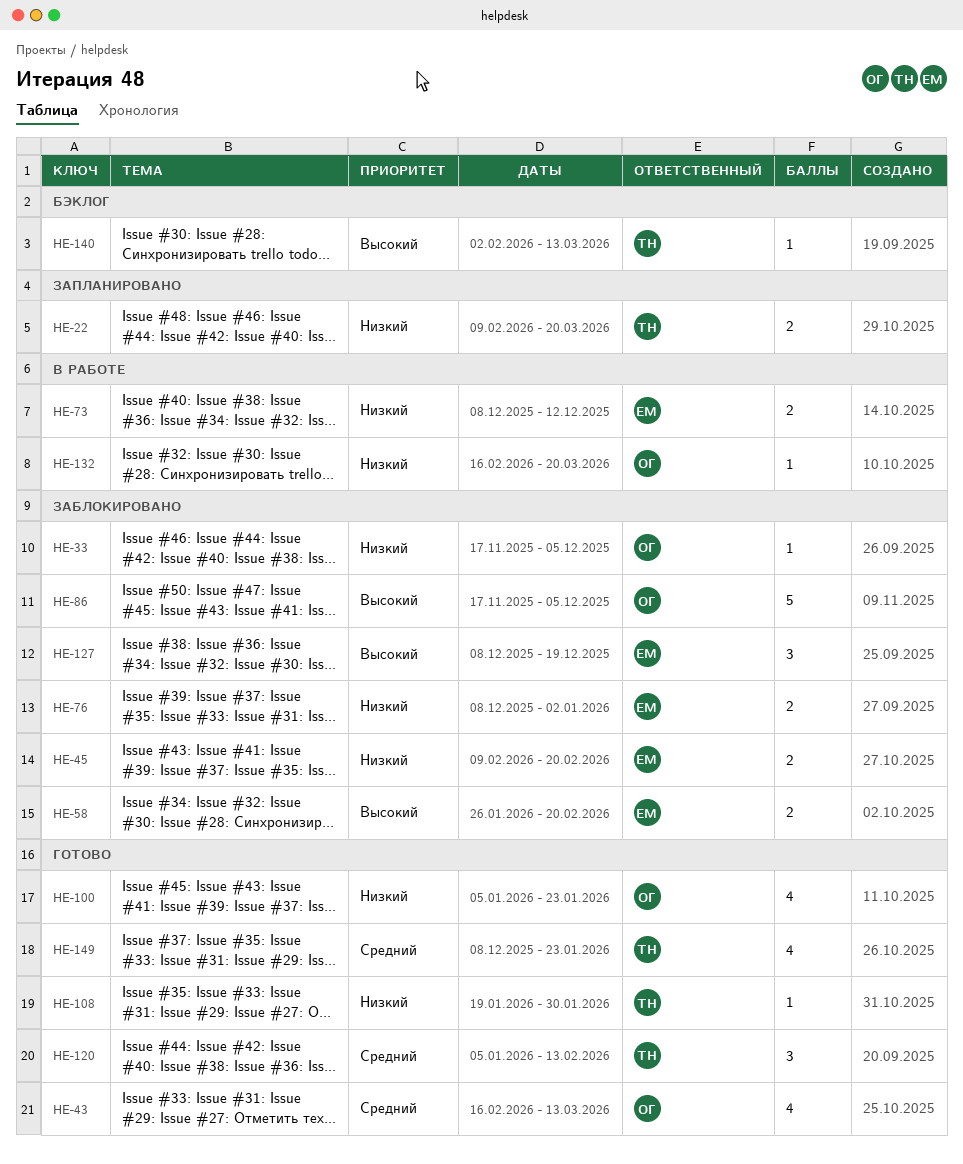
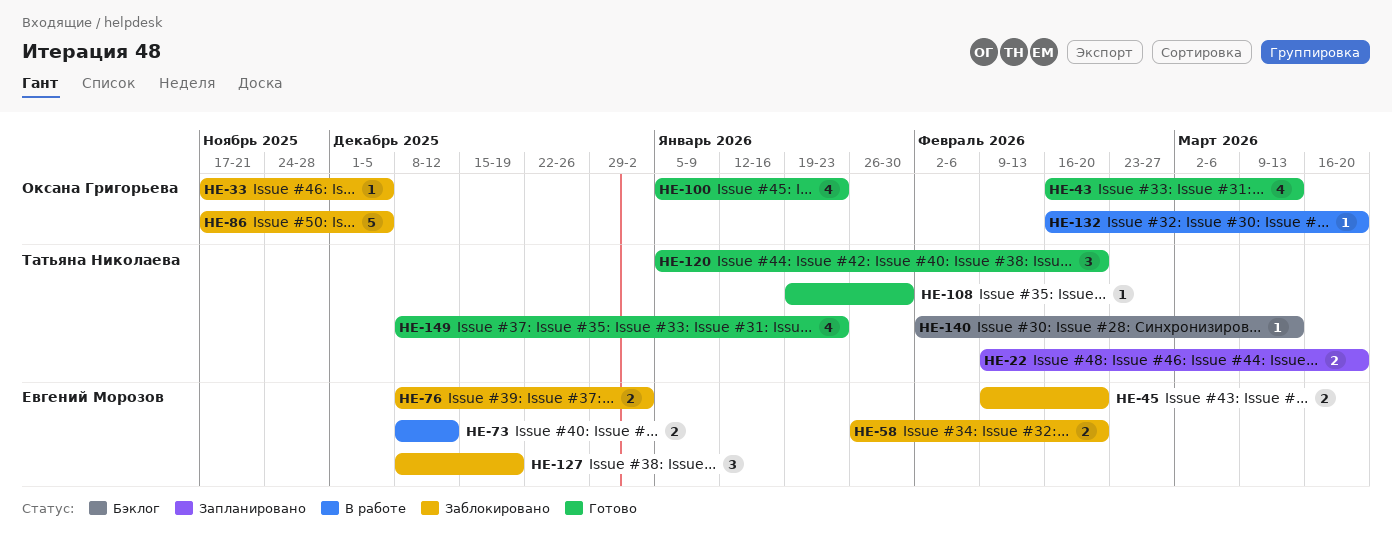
HE-120, due: Feb 13 -> Feb 20

